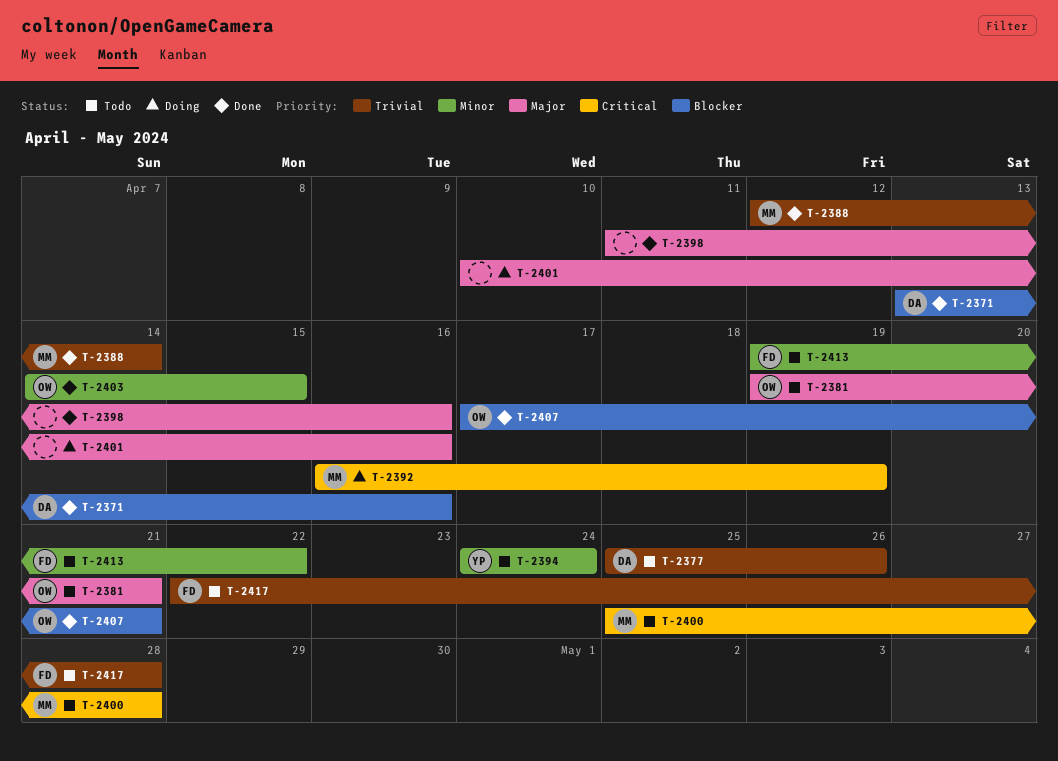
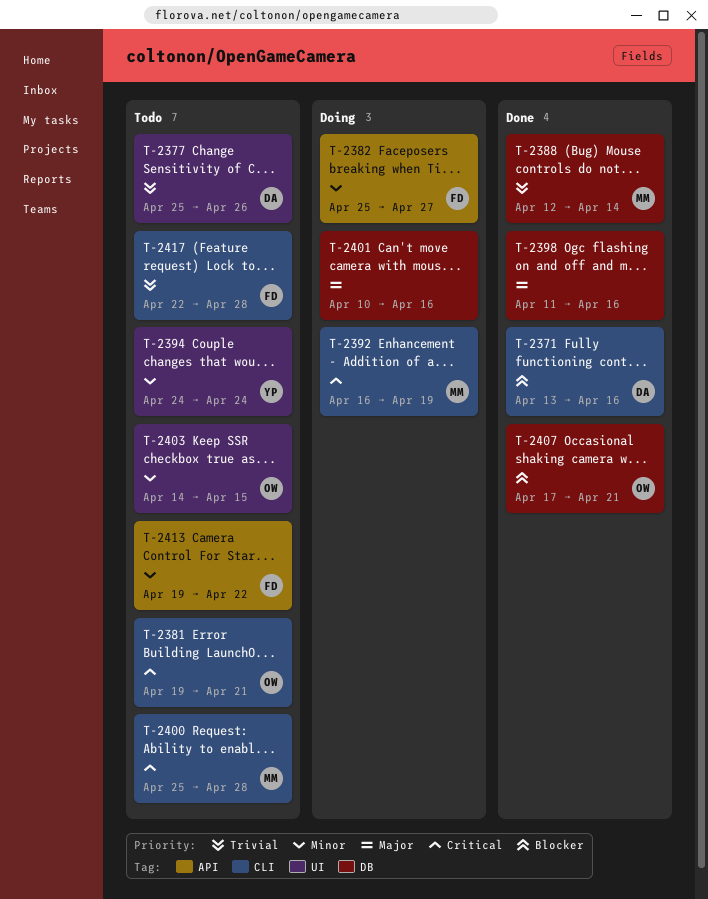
T-2381, priority: Major -> Critical
T-2382: none -> present
T-2403, status: Done -> Todo

